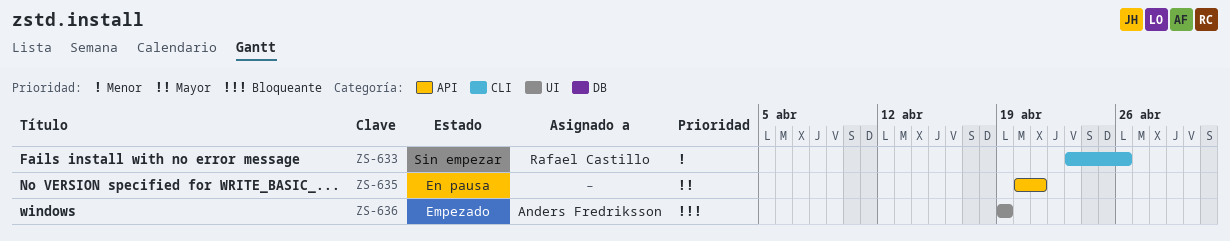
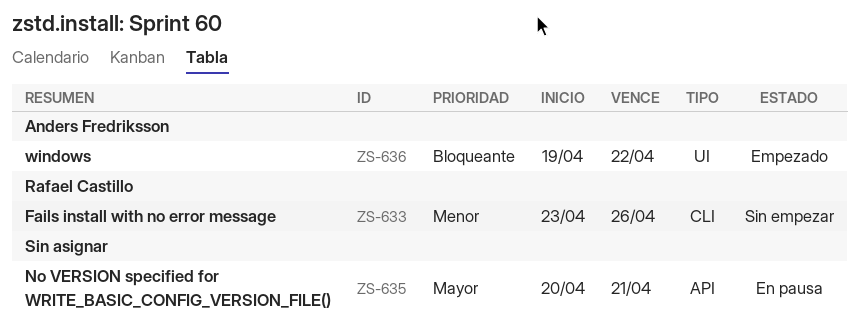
ZS-636, due: Apr 19 -> Apr 22

